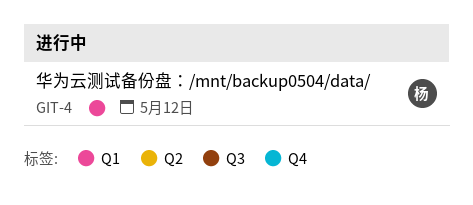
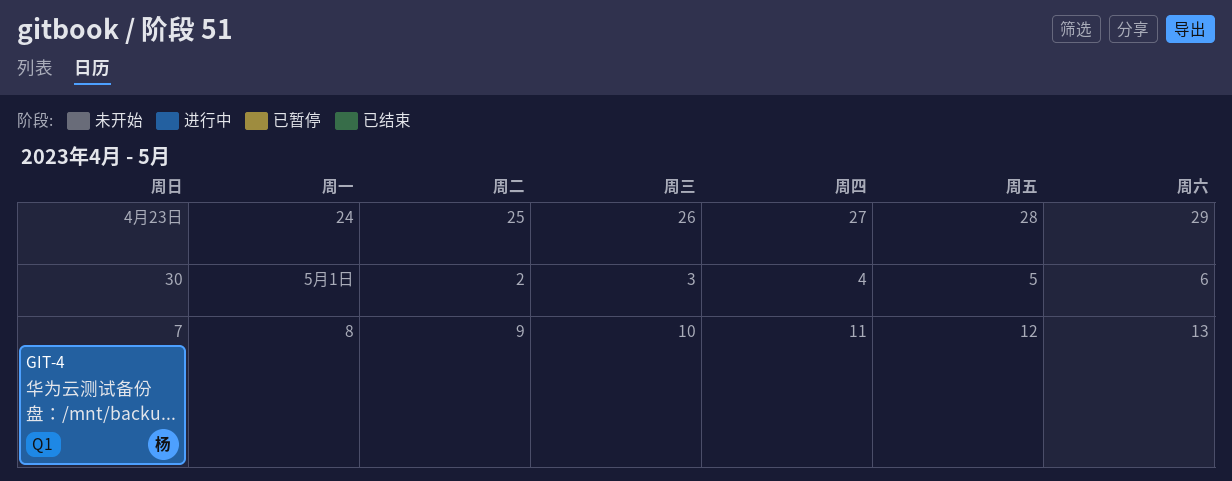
GIT-4, due: May 12 -> May 7

